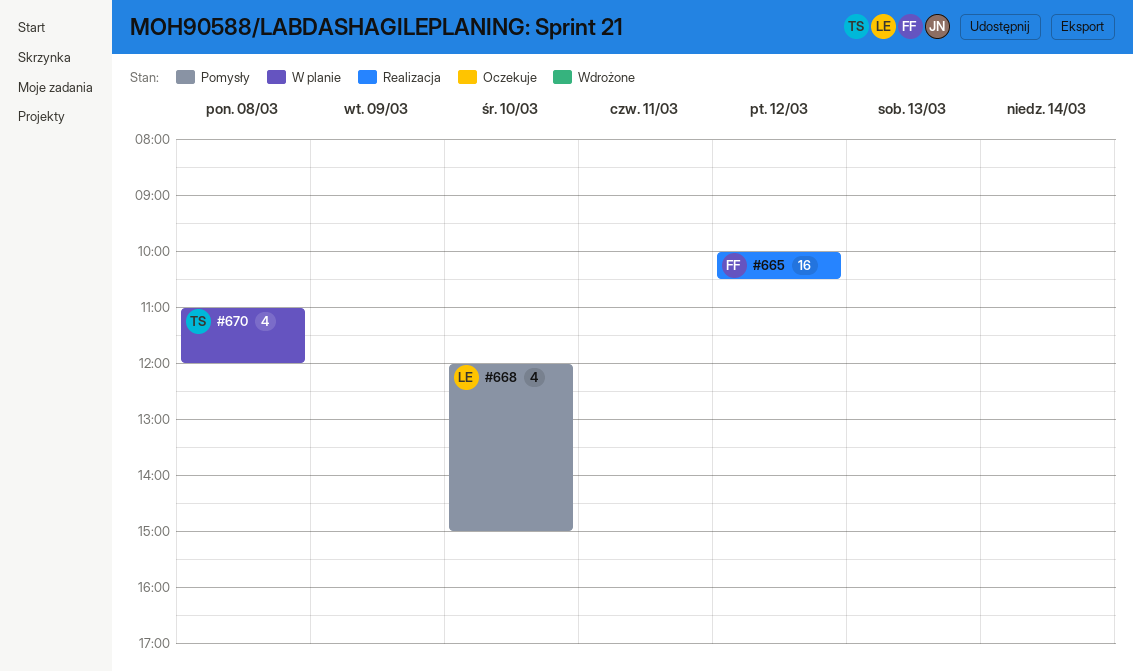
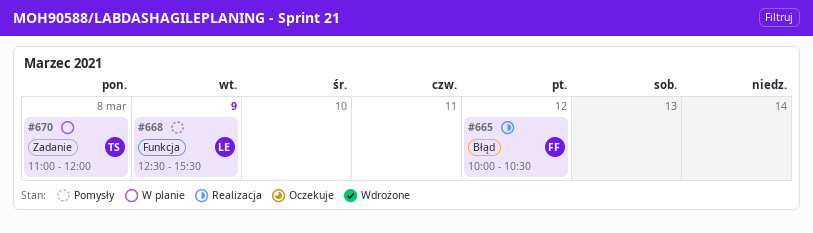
#668, day: Mar 10 -> Mar 9
#668, begins: 12:00 -> 12:30
#668, ends: 15:00 -> 15:30

